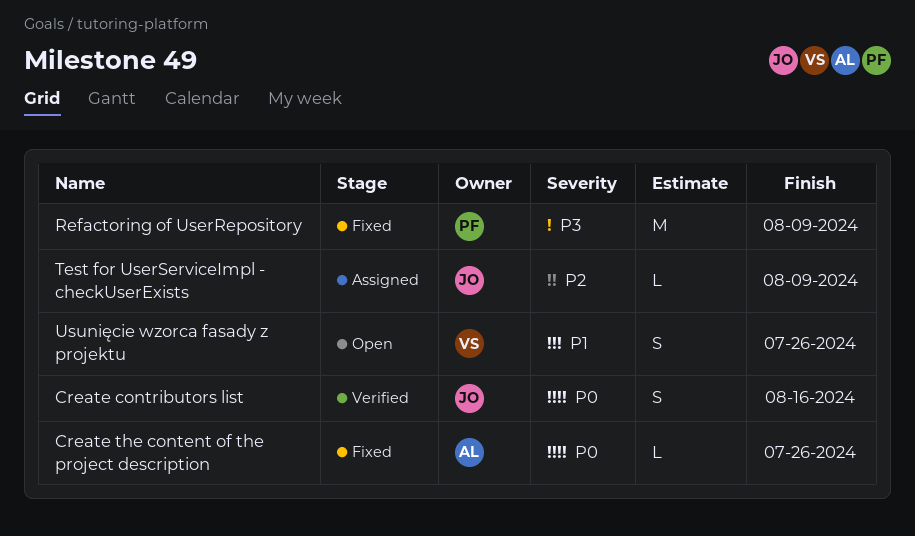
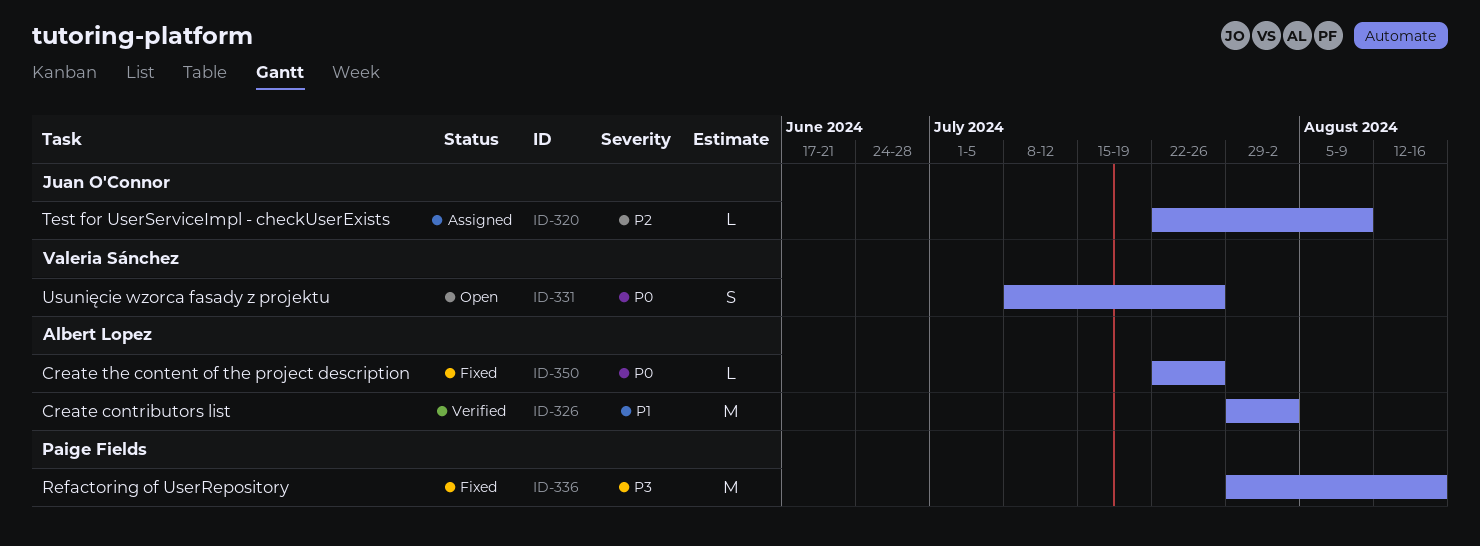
Create contributors list, owner: Juan O'Connor -> Albert Lopez
Create contributors list, priority: P0 -> P1
Create contributors list, estimate: S -> M
Create contributors list, due: Aug 16 -> Aug 2
Refactoring of UserRepository, due: Aug 9 -> Aug 16
Usunięcie wzorca fasady z projektu, priority: P1 -> P0

